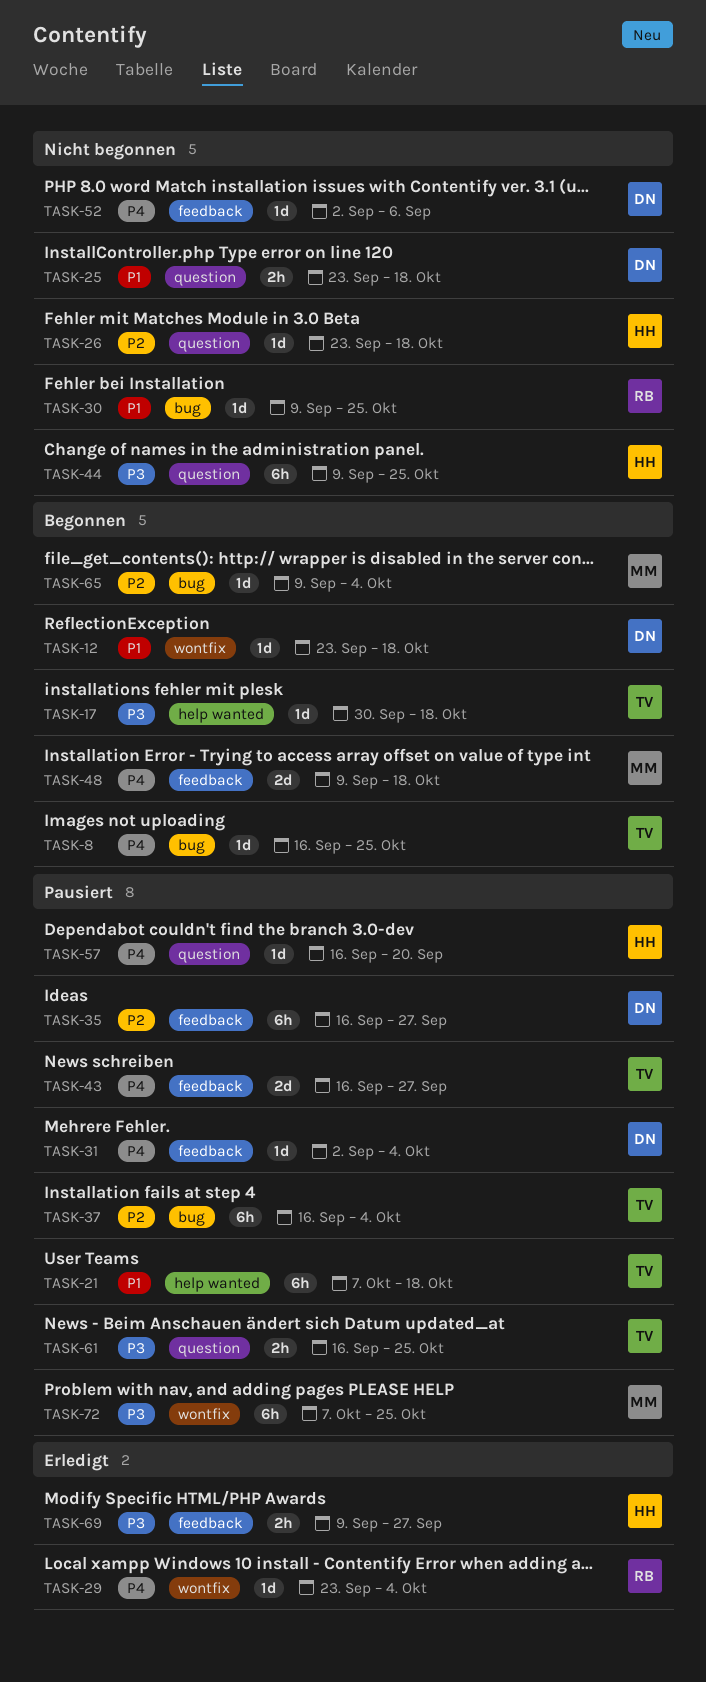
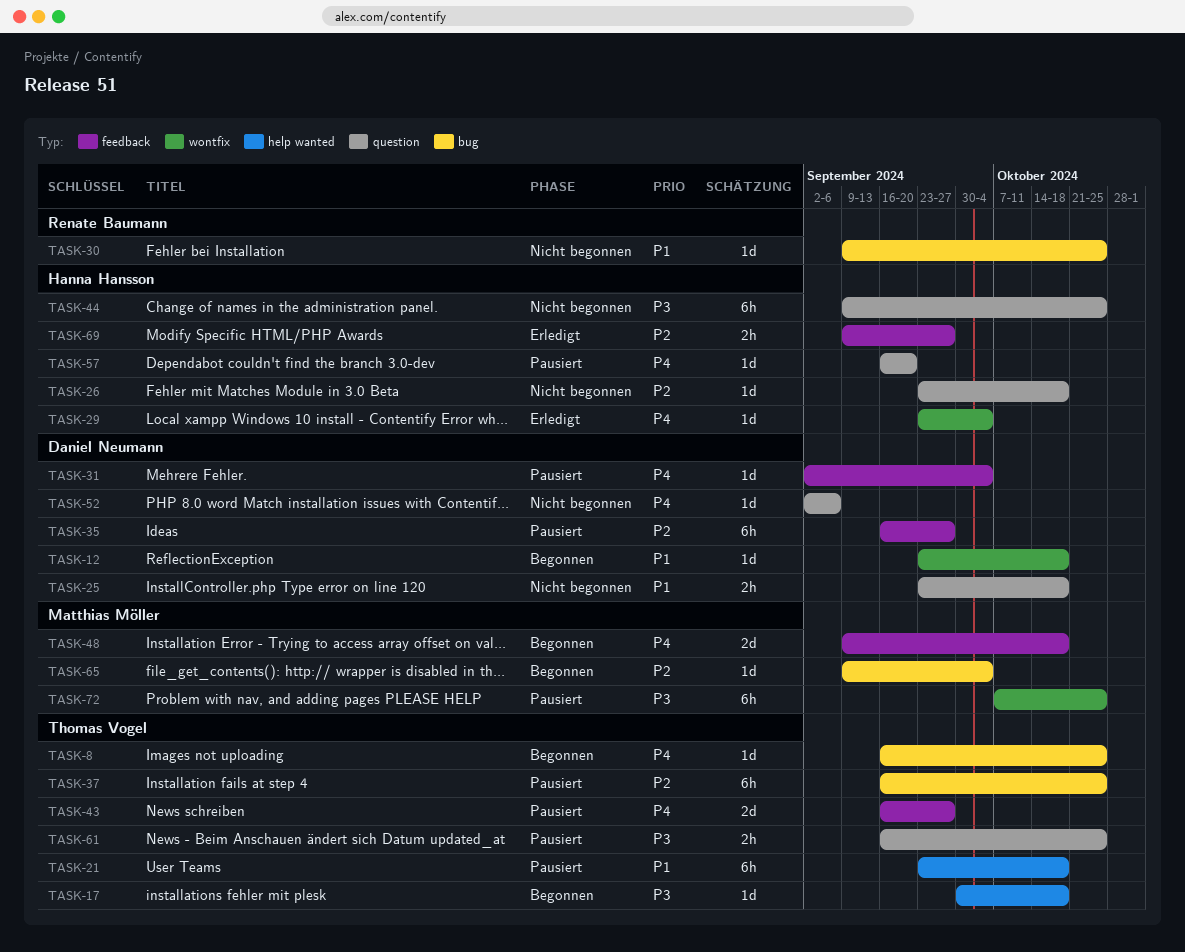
TASK-21, start: Oct 7 -> Sep 23
TASK-29, owner: Renate Baumann -> Hanna Hansson
TASK-37, due: Oct 4 -> Oct 25
TASK-52, label: feedback -> question
TASK-69, priority: P3 -> P2

